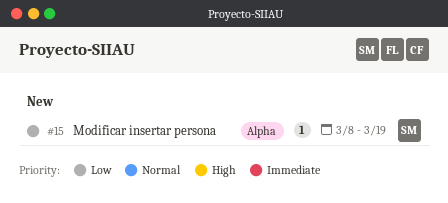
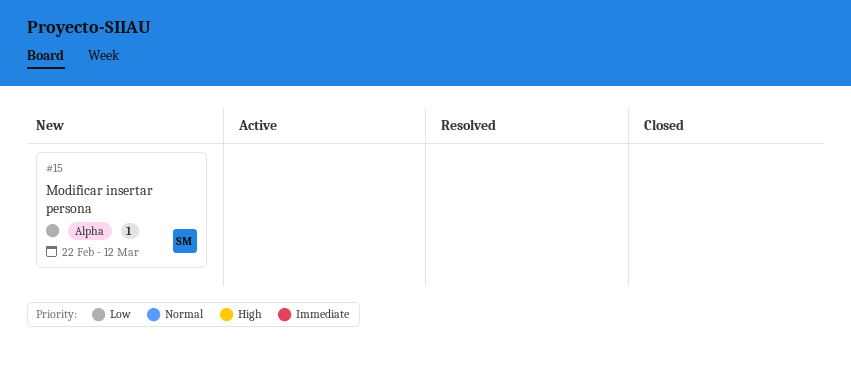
#15, start: Mar 8 -> Feb 22
#15, due: Mar 19 -> Mar 12

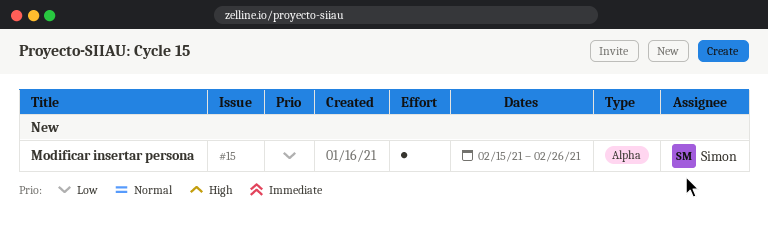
#15, start: Feb 22 -> Feb 15
#15, due: Mar 12 -> Feb 26

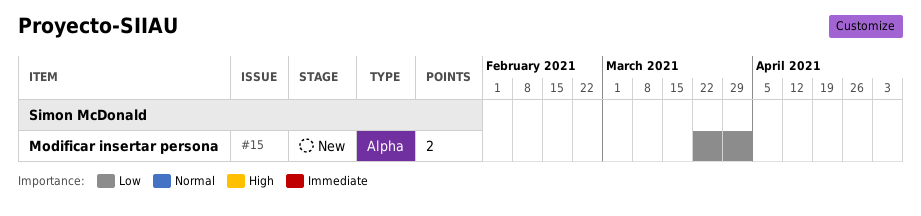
#15, estimate: 1 -> 2
#15, start: Feb 15 -> Mar 22
#15, due: Feb 26 -> Apr 2

